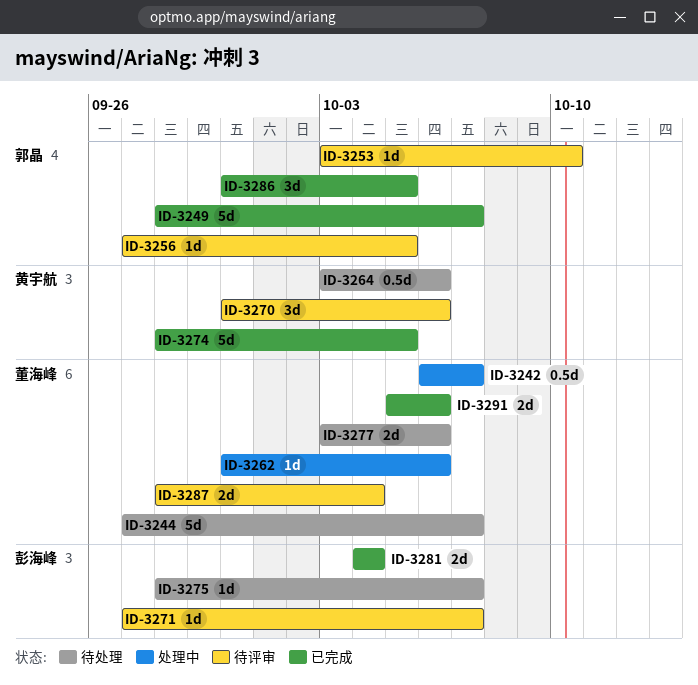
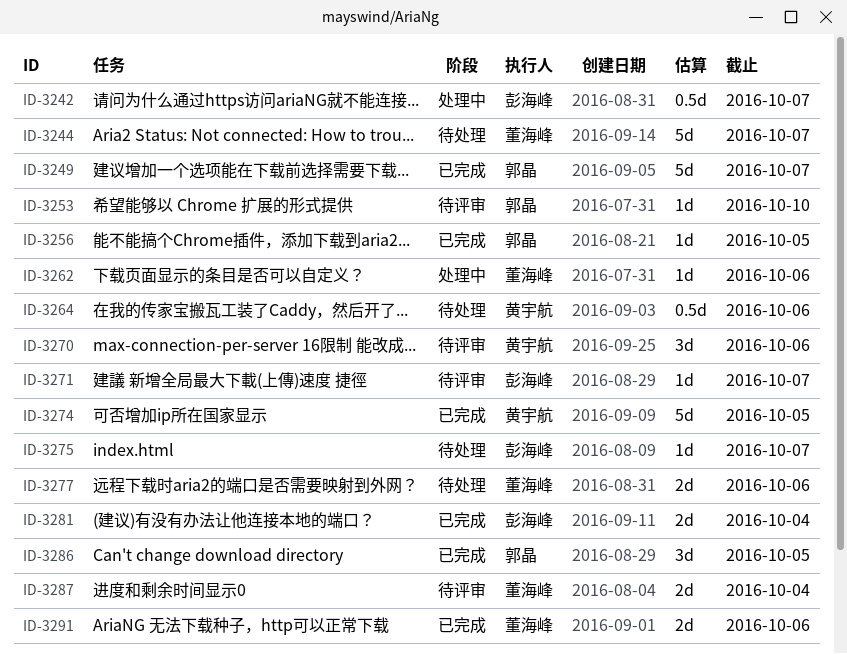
ID-3242, owner: 董海峰 -> 彭海峰
ID-3256, status: 待评审 -> 已完成

